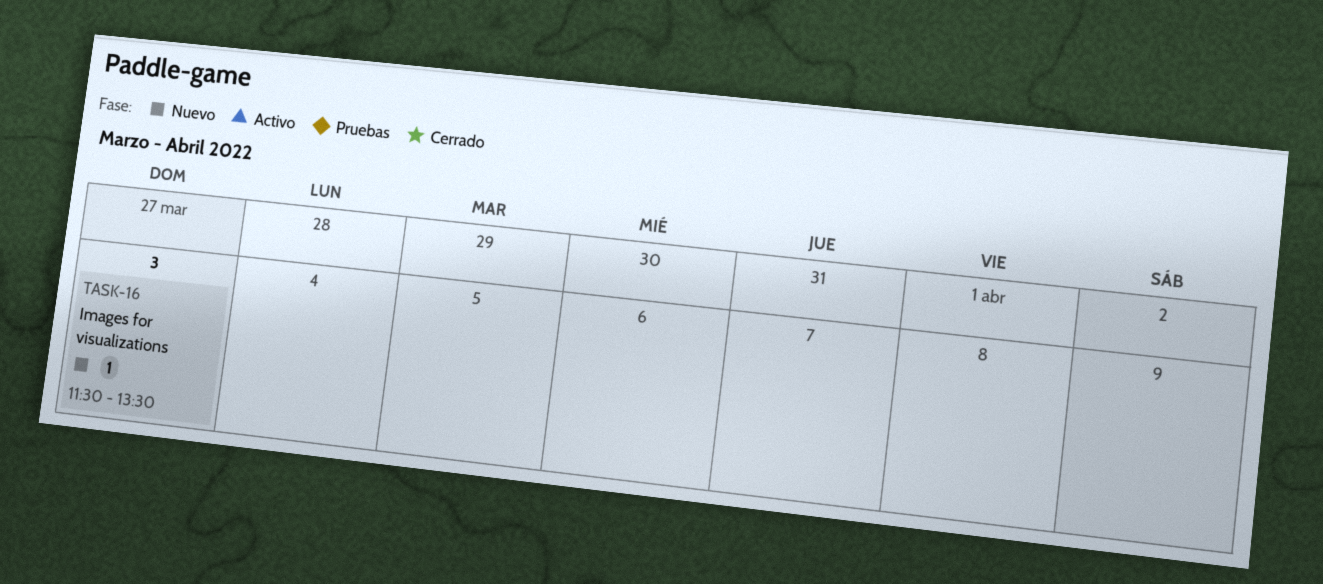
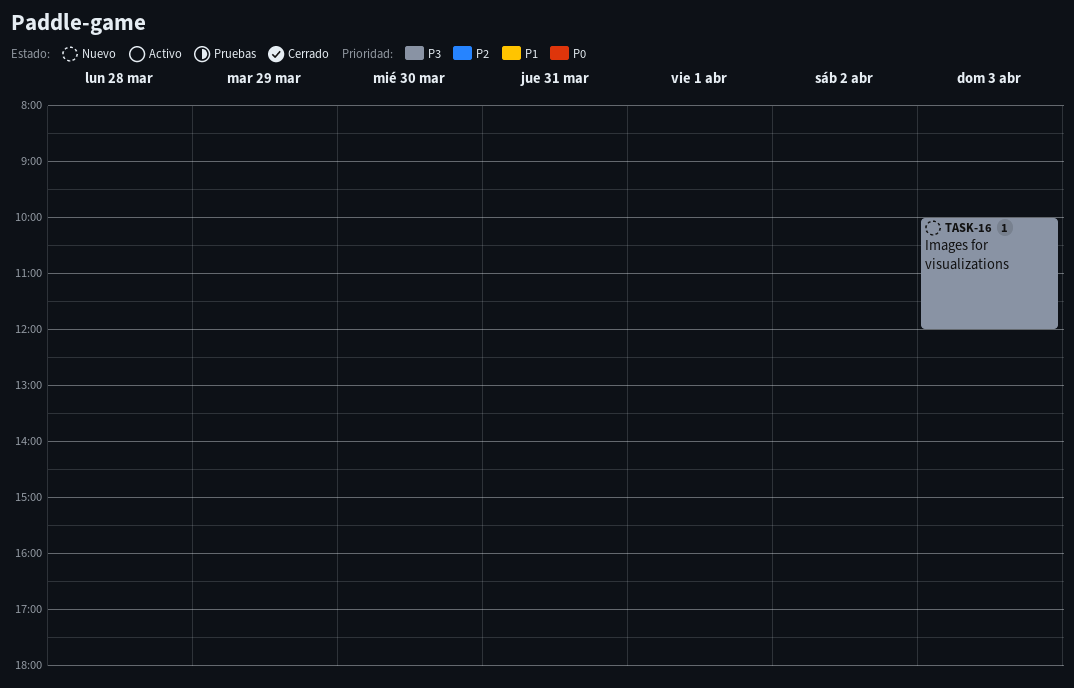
TASK-16, begins: 11:30 -> 10:00
TASK-16, ends: 13:30 -> 12:00

